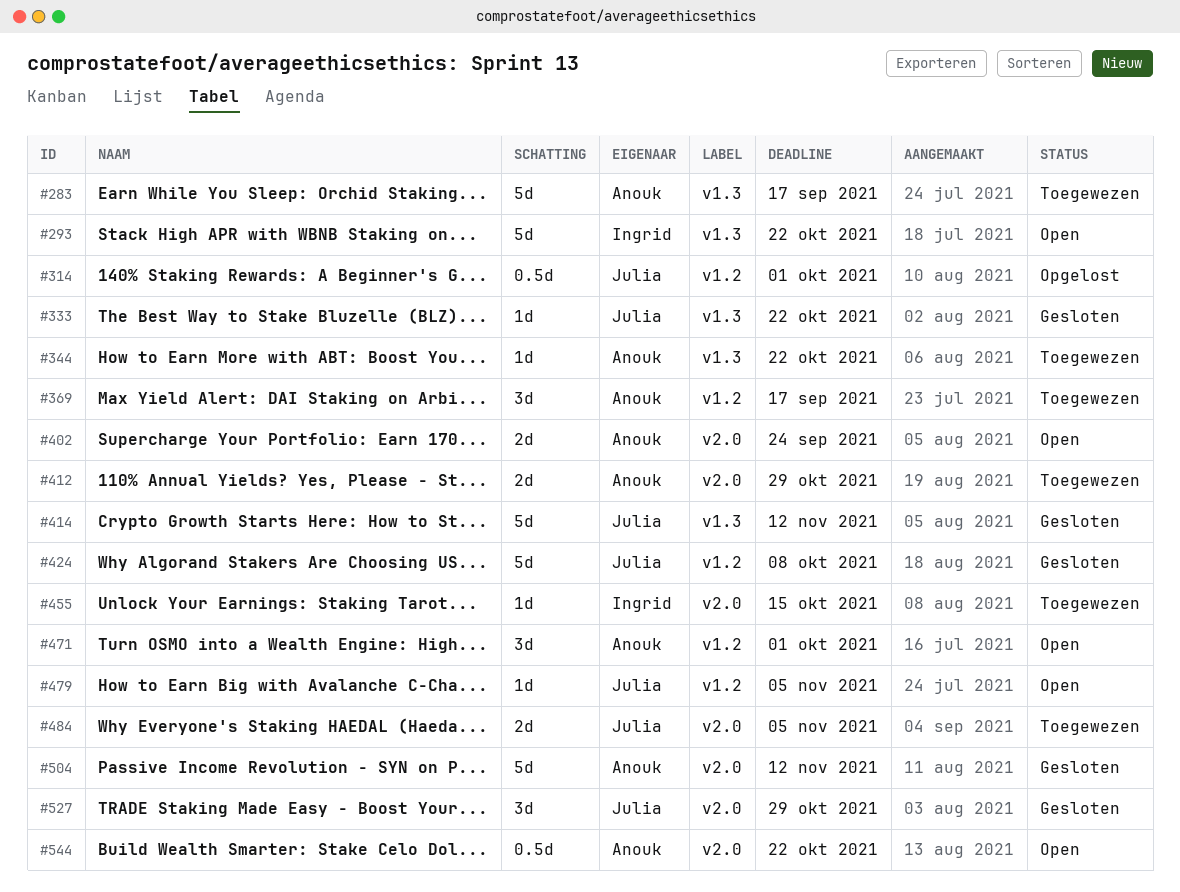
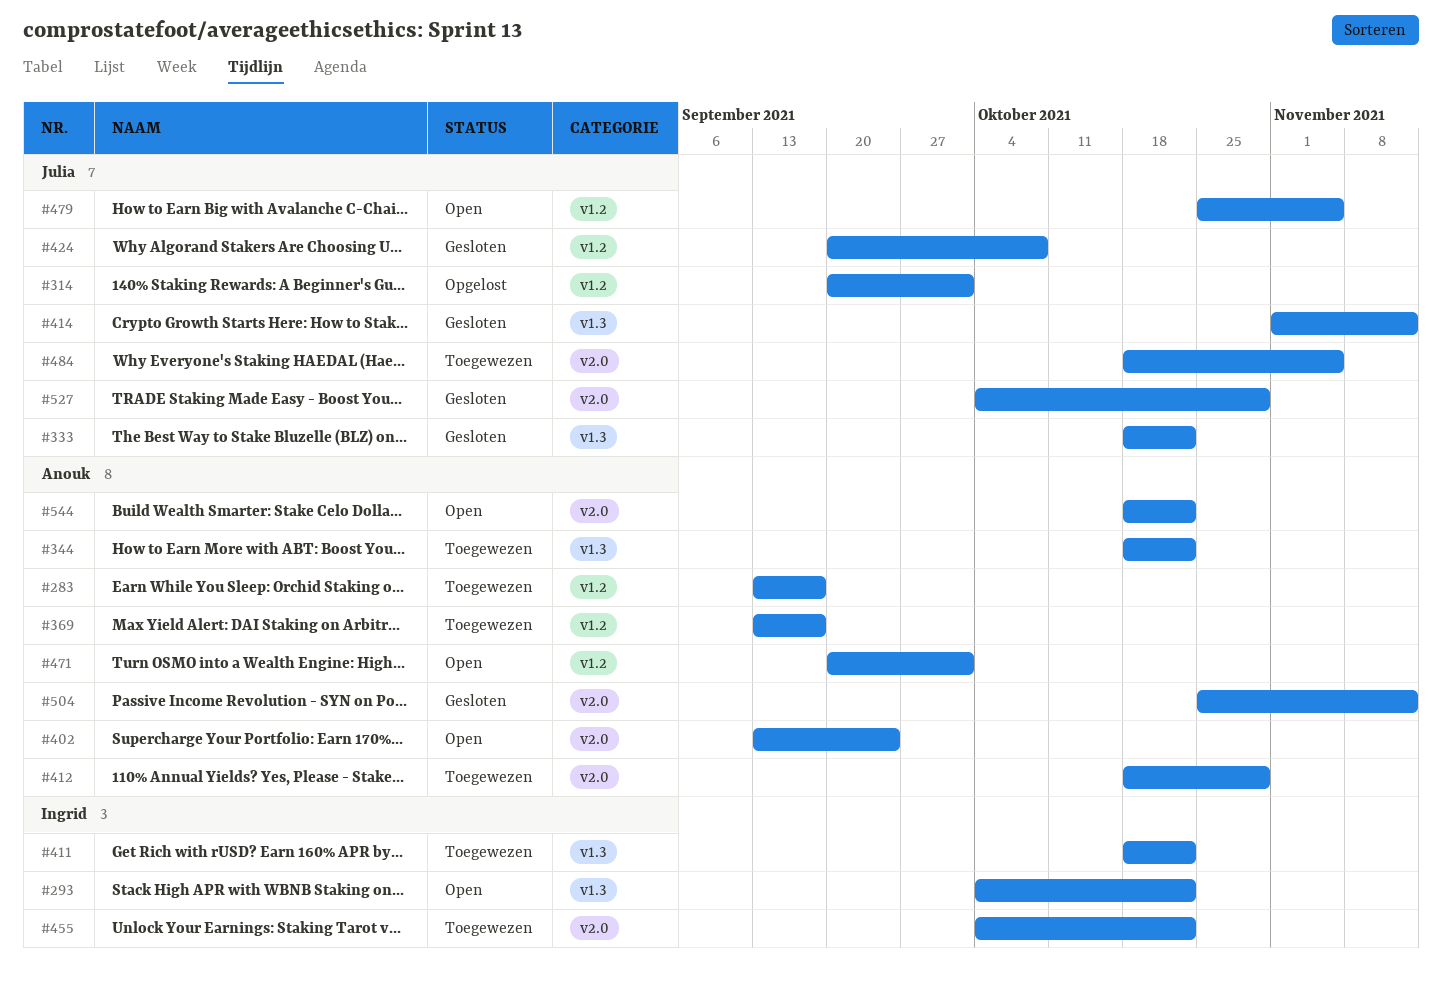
#283, label: v1.3 -> v1.2
#411: none -> present
#455, due: Oct 15 -> Oct 22

